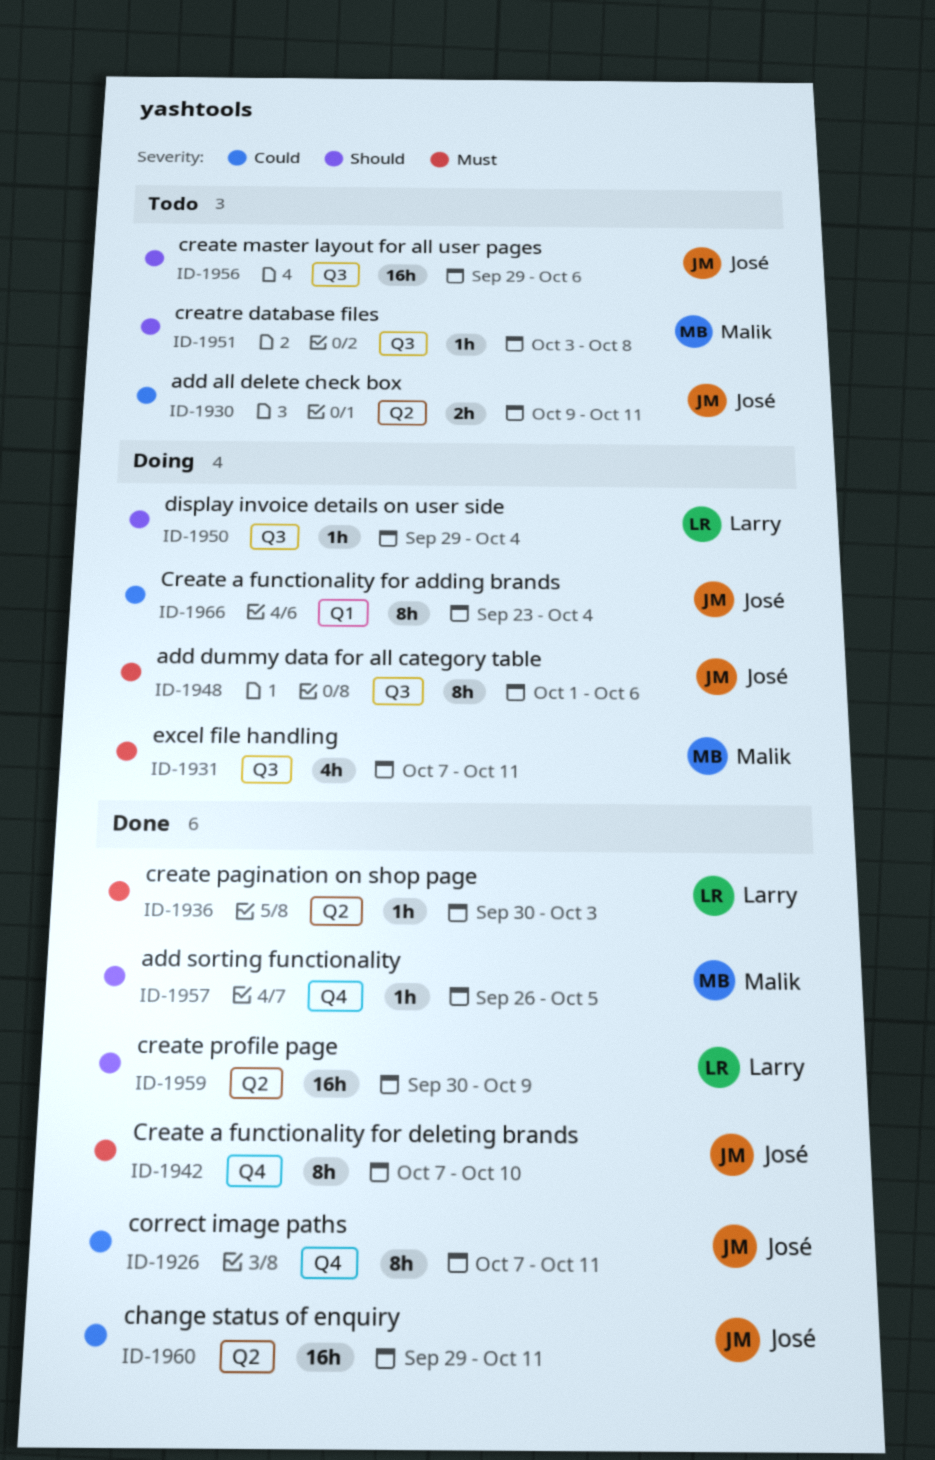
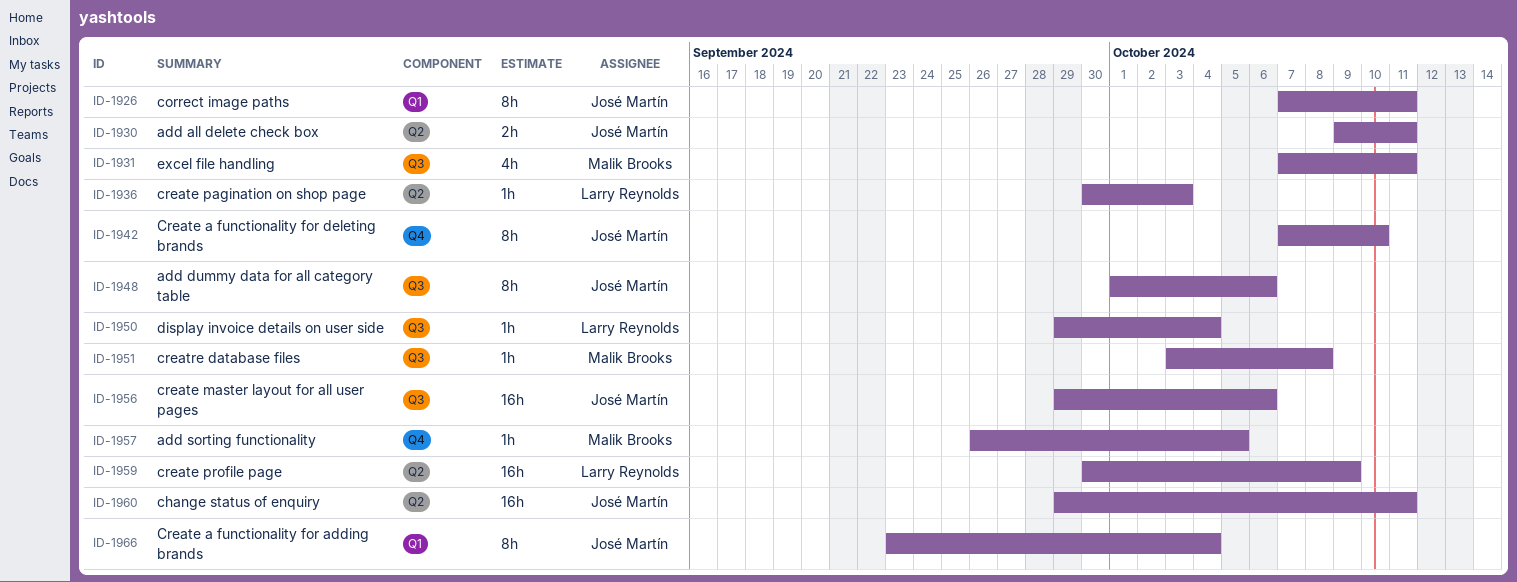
ID-1926, label: Q4 -> Q1

